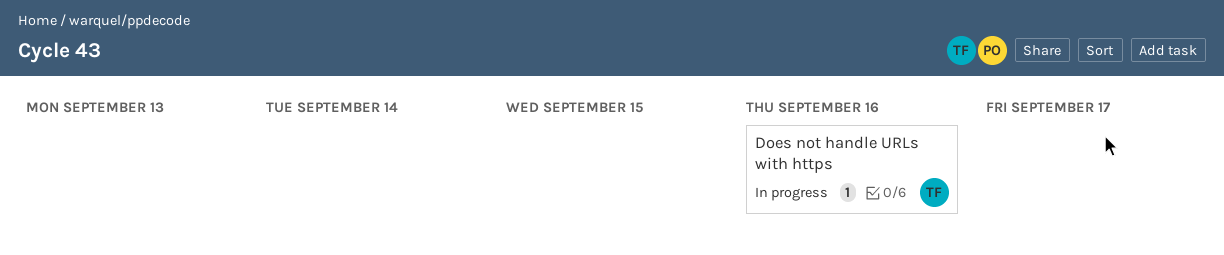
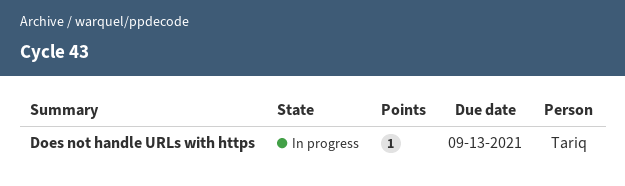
Does not handle URLs with https, due: Sep 16 -> Sep 13

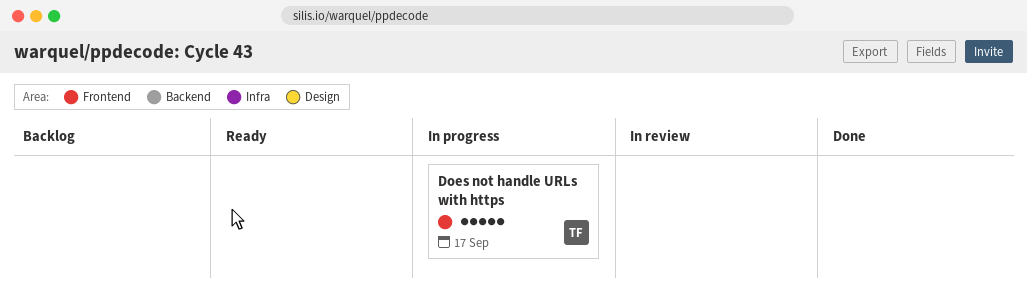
Does not handle URLs with https, estimate: 1 -> 5
Does not handle URLs with https, due: Sep 13 -> Sep 17

